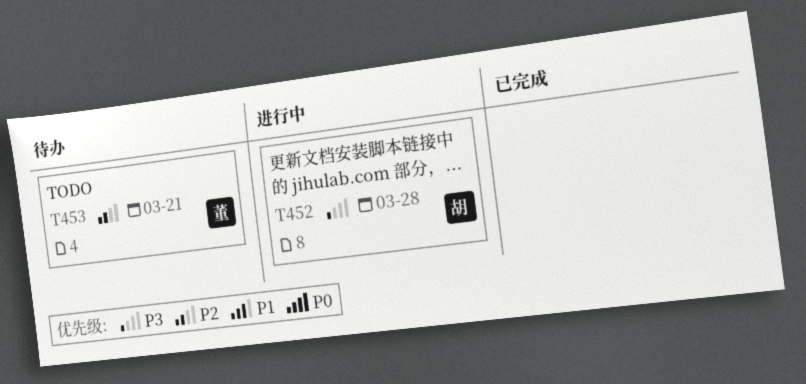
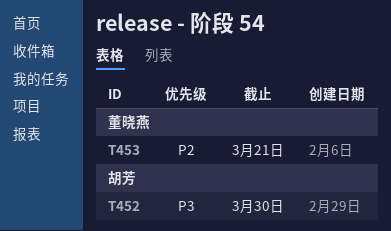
T452, due: Mar 28 -> Mar 30

